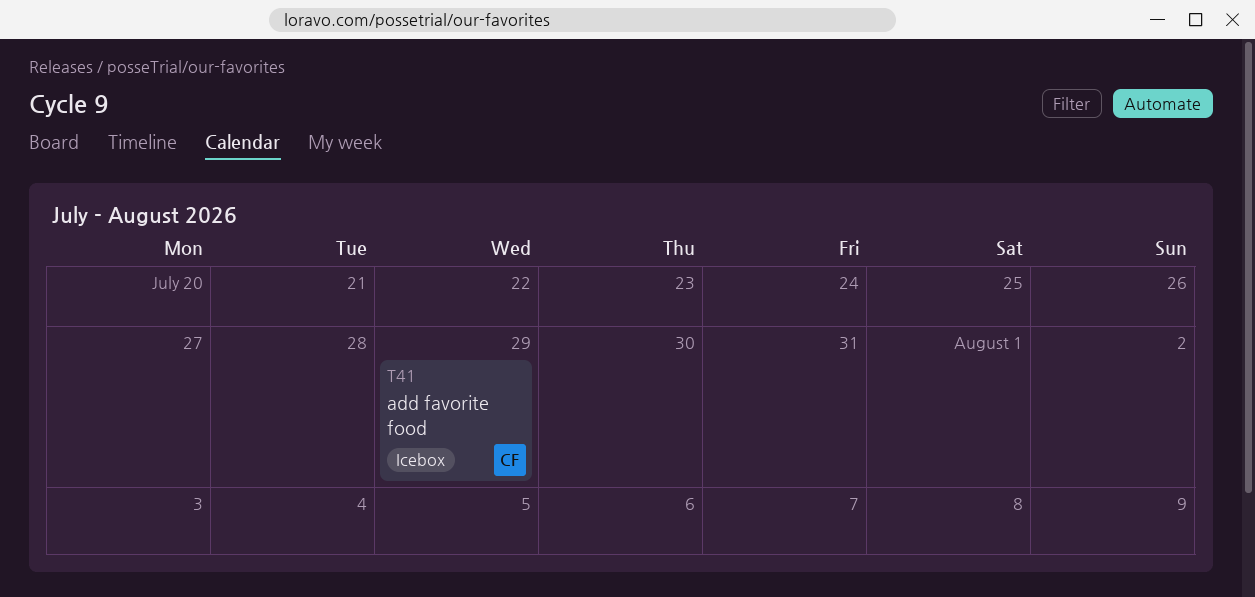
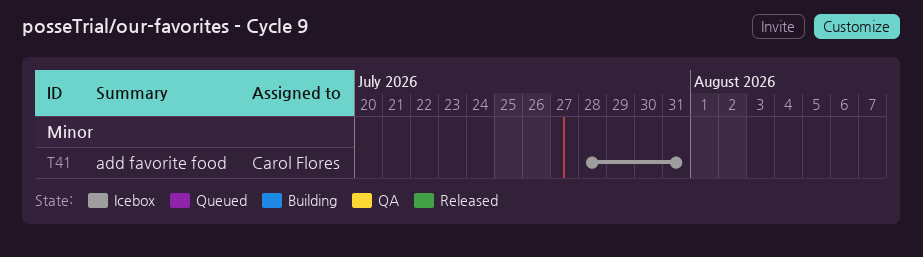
T41, due: Jul 29 -> Jul 31

